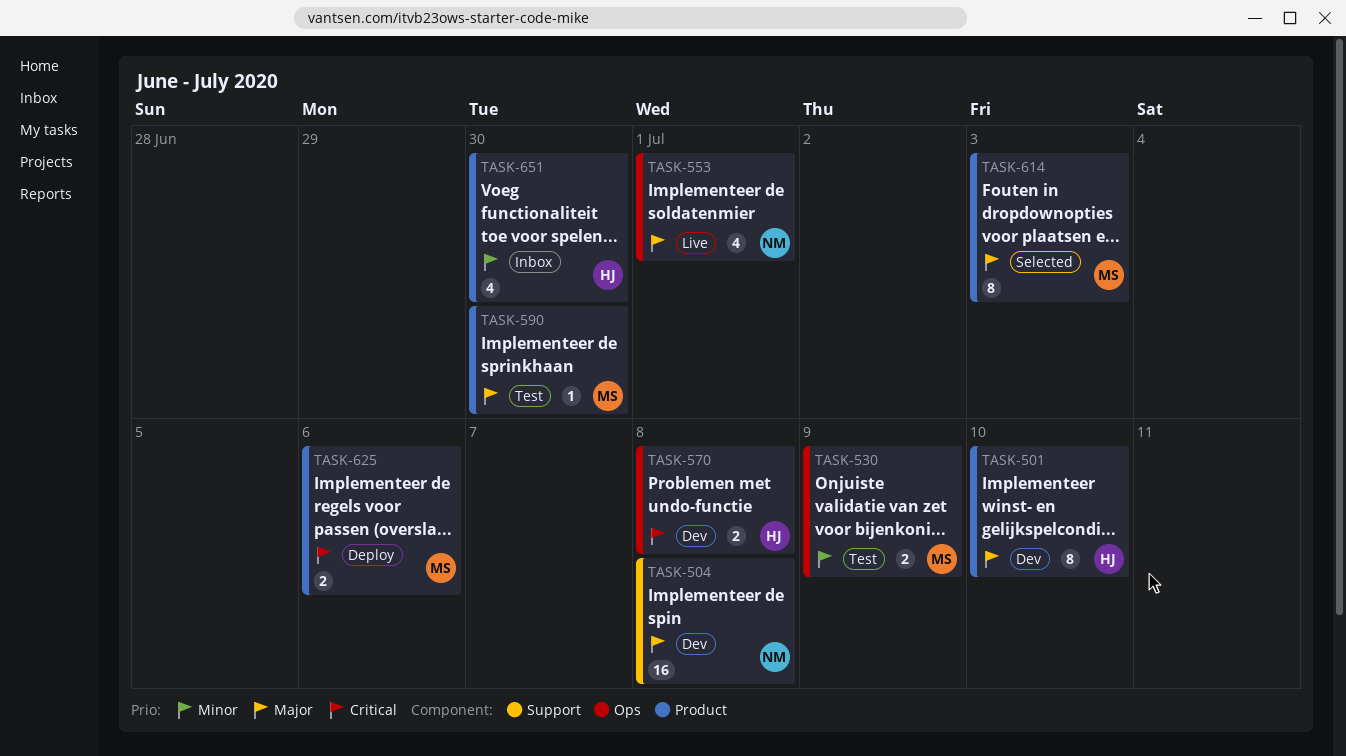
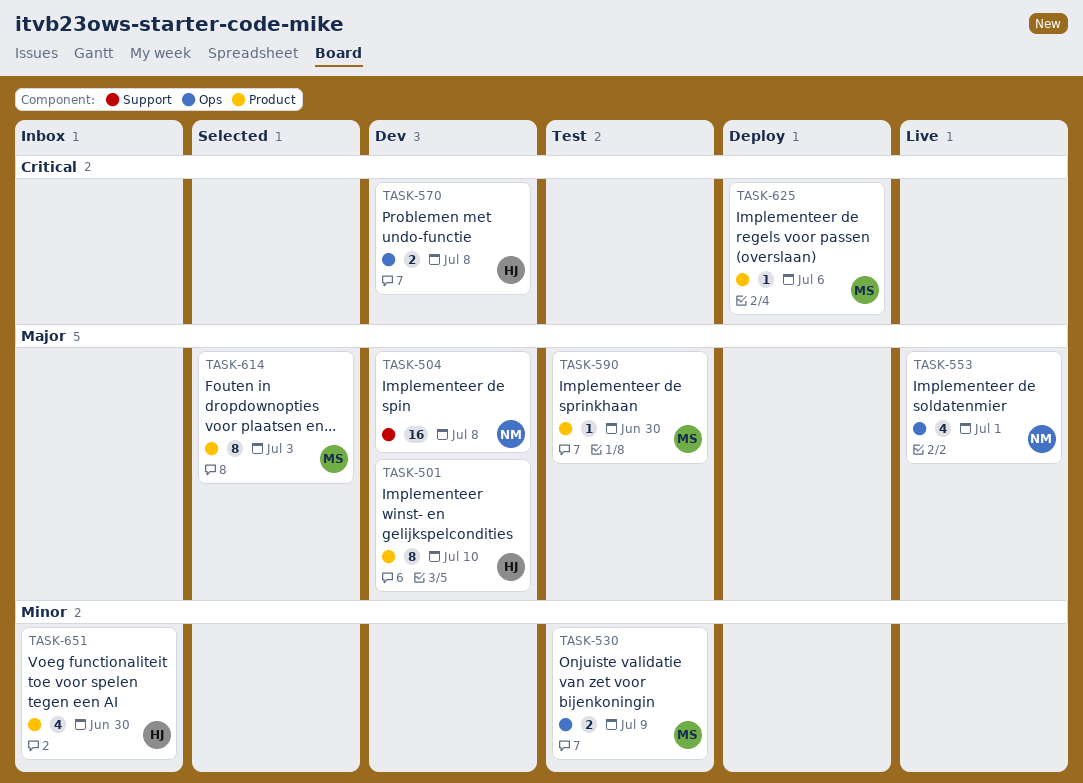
TASK-625, estimate: 2 -> 1

